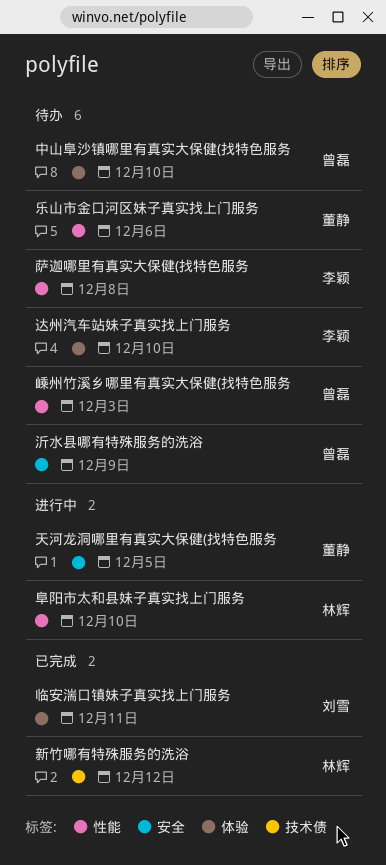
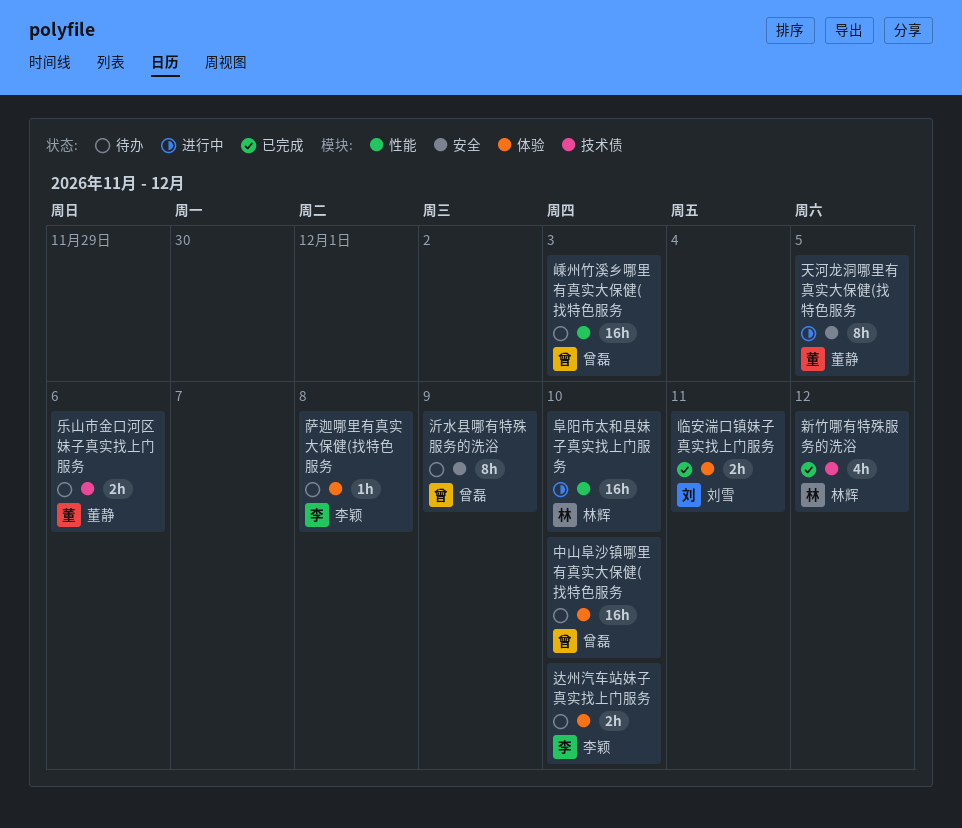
乐山市金口河区妹子真实找上门服务, label: 性能 -> 技术债
萨迦哪里有真实大保健(找特色服务, label: 性能 -> 体验

